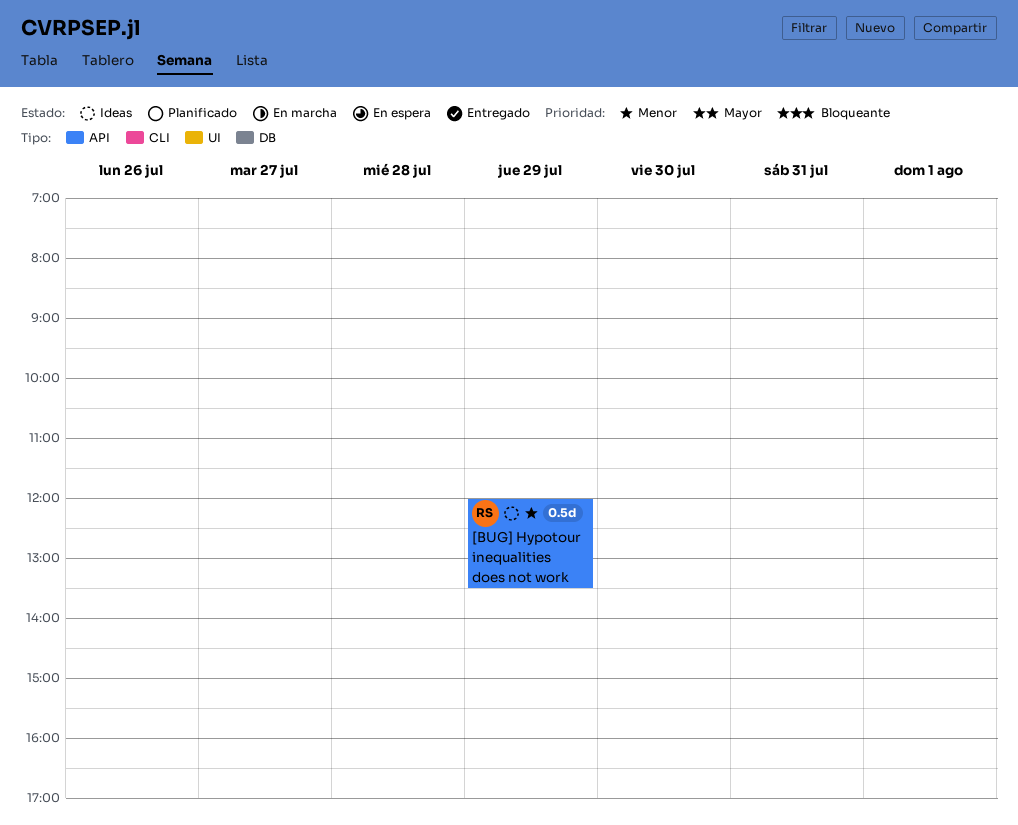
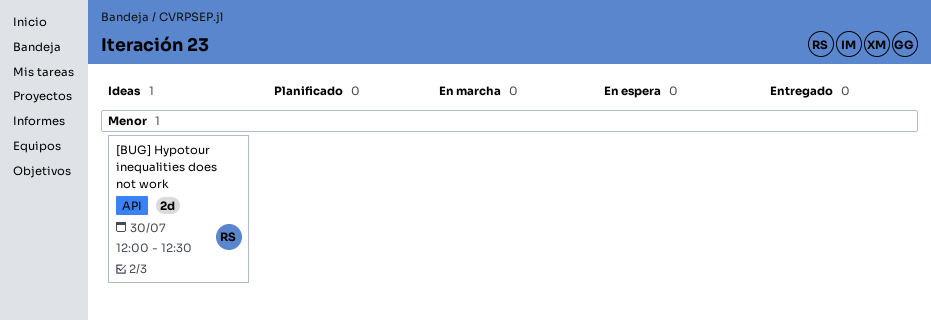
[BUG] Hypotour inequalities does not work, estimate: 0.5d -> 2d
[BUG] Hypotour inequalities does not work, day: Jul 29 -> Jul 30
[BUG] Hypotour inequalities does not work, ends: 13:30 -> 12:30

